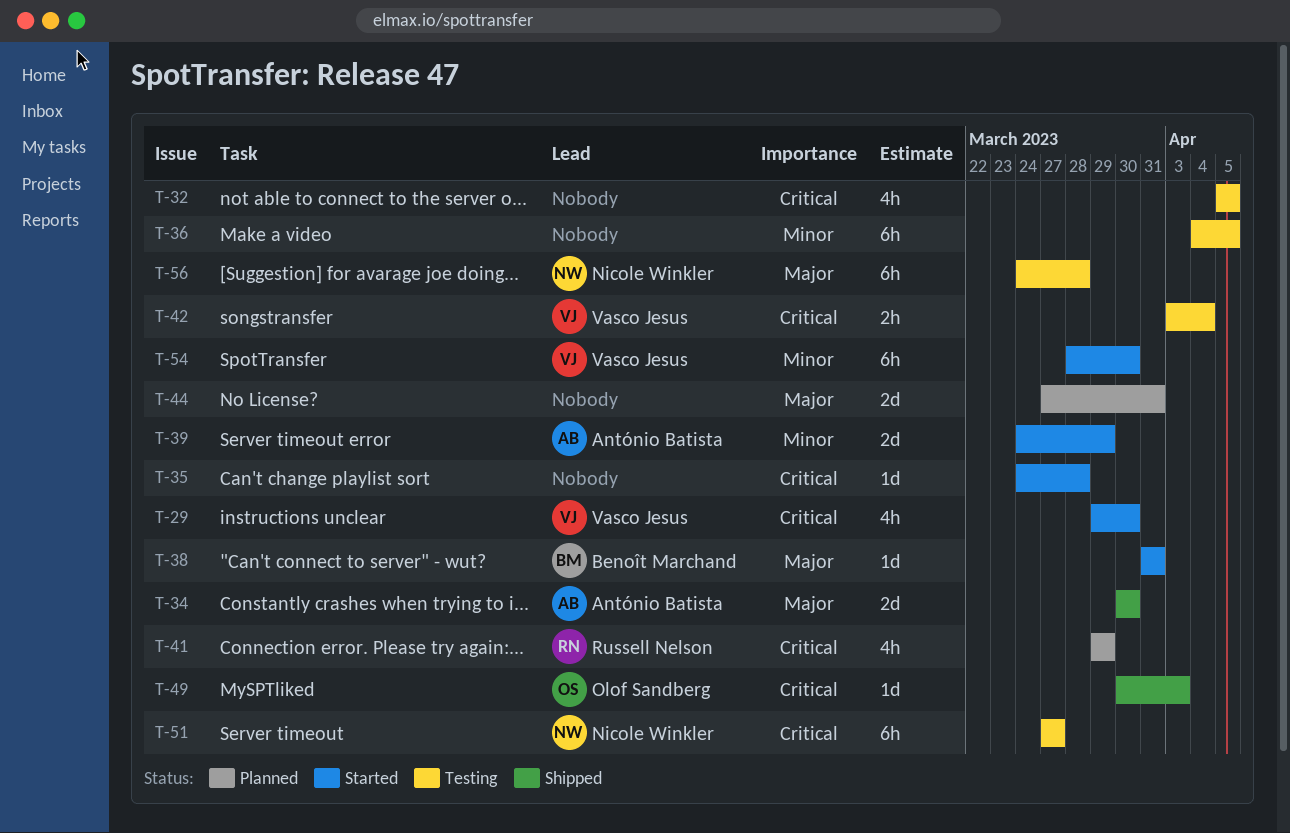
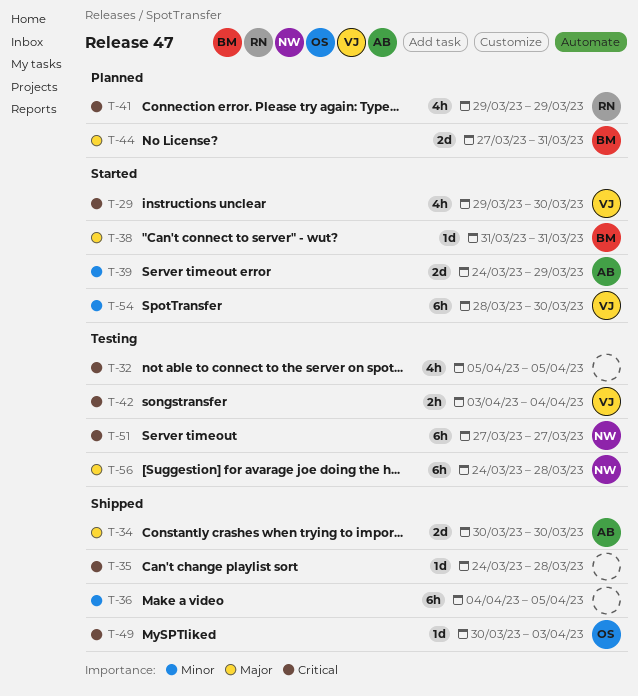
T-35, status: Started -> Shipped
T-36, status: Testing -> Shipped
T-44, owner: none -> Benoît Marchand

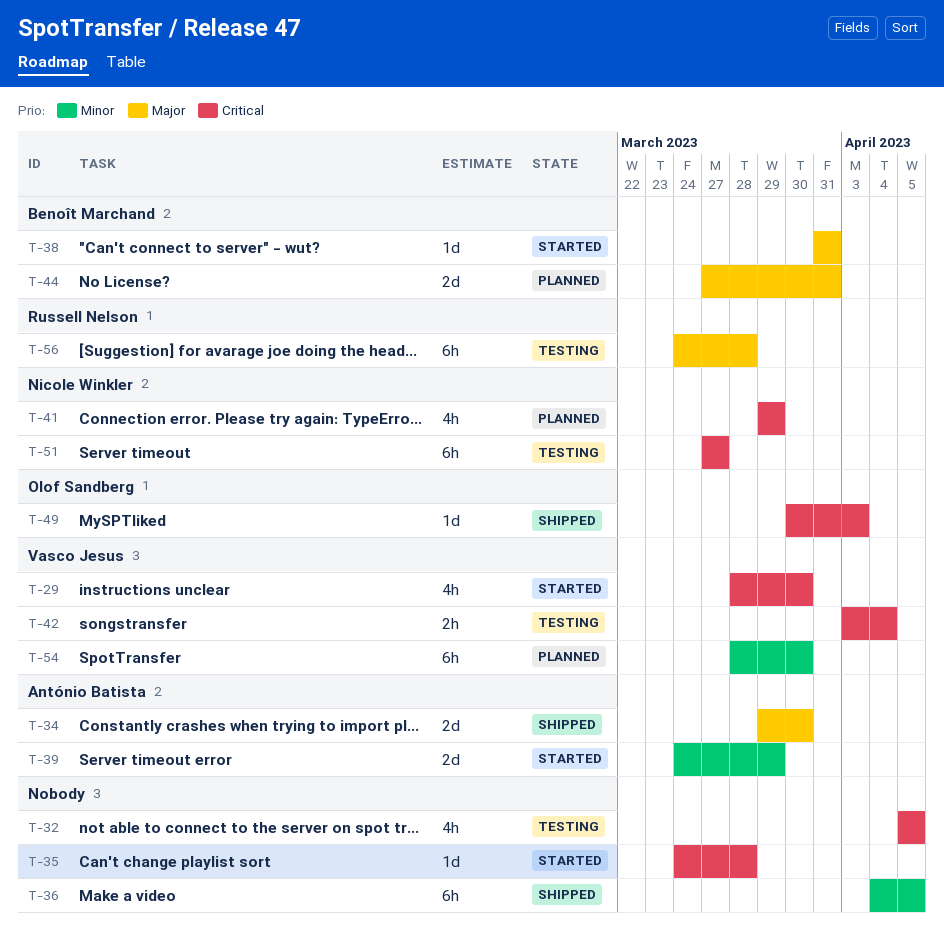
T-29, start: Mar 29 -> Mar 28
T-34, start: Mar 30 -> Mar 29
T-35, status: Shipped -> Started
T-41, owner: Russell Nelson -> Nicole Winkler
T-54, status: Started -> Planned
T-56, owner: Nicole Winkler -> Russell Nelson

